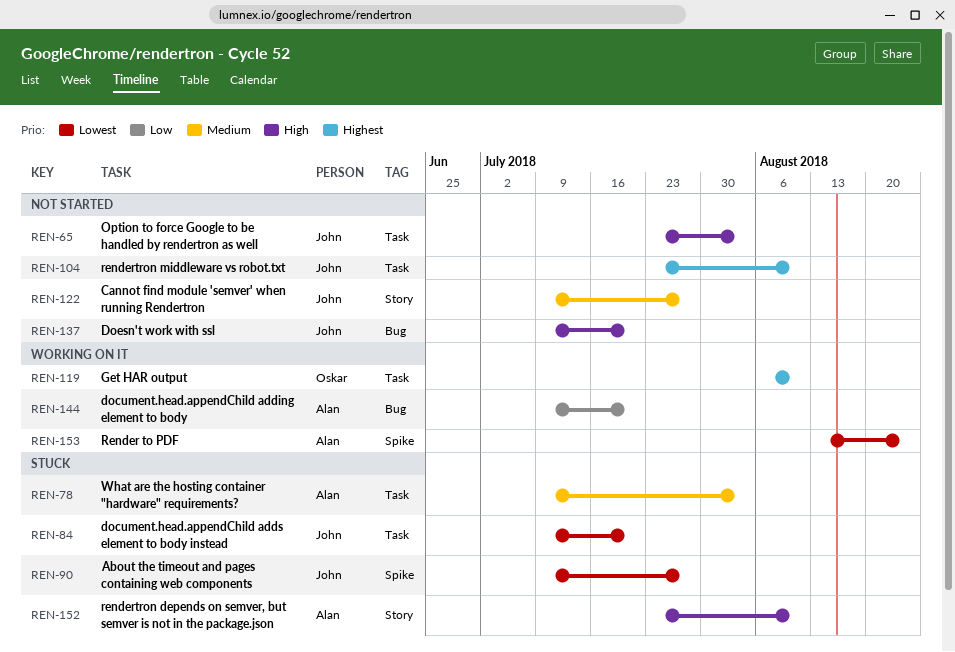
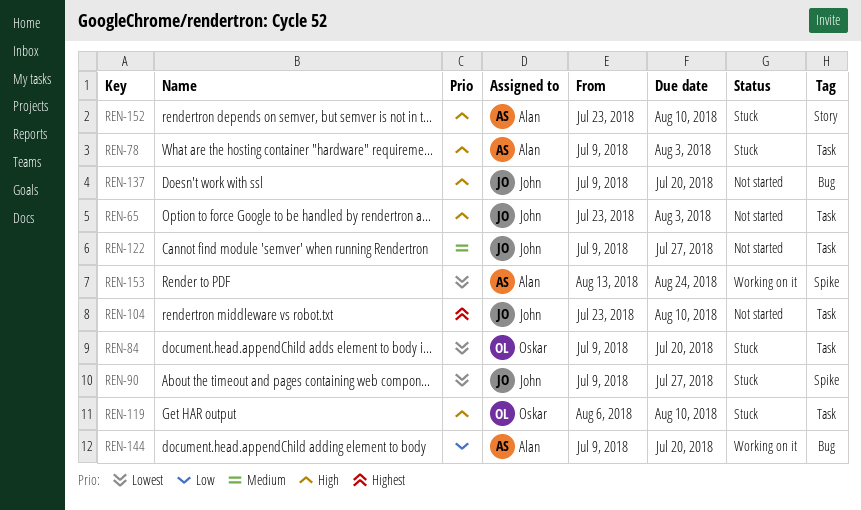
REN-78, priority: Medium -> High
REN-84, owner: John -> Oskar
REN-119, status: Working on it -> Stuck
REN-119, priority: Highest -> High
REN-122, label: Story -> Task

